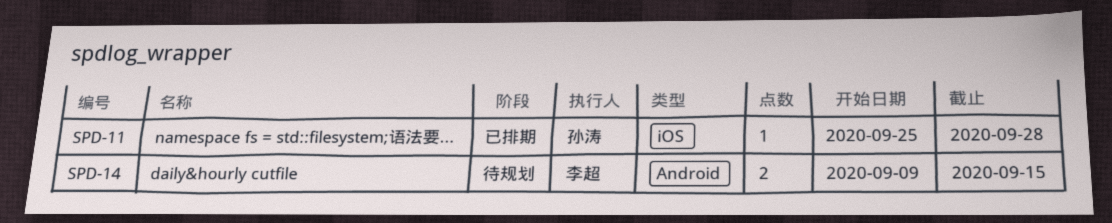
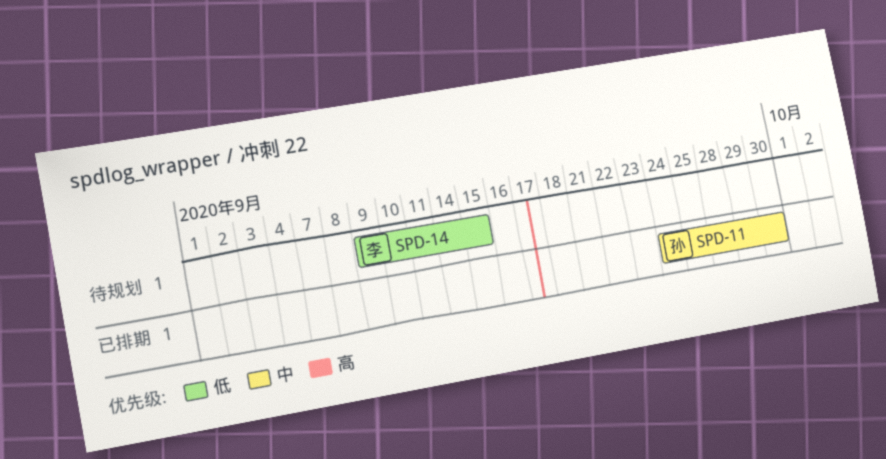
SPD-11, start: Sep 25 -> Sep 24
SPD-11, due: Sep 28 -> Sep 30

